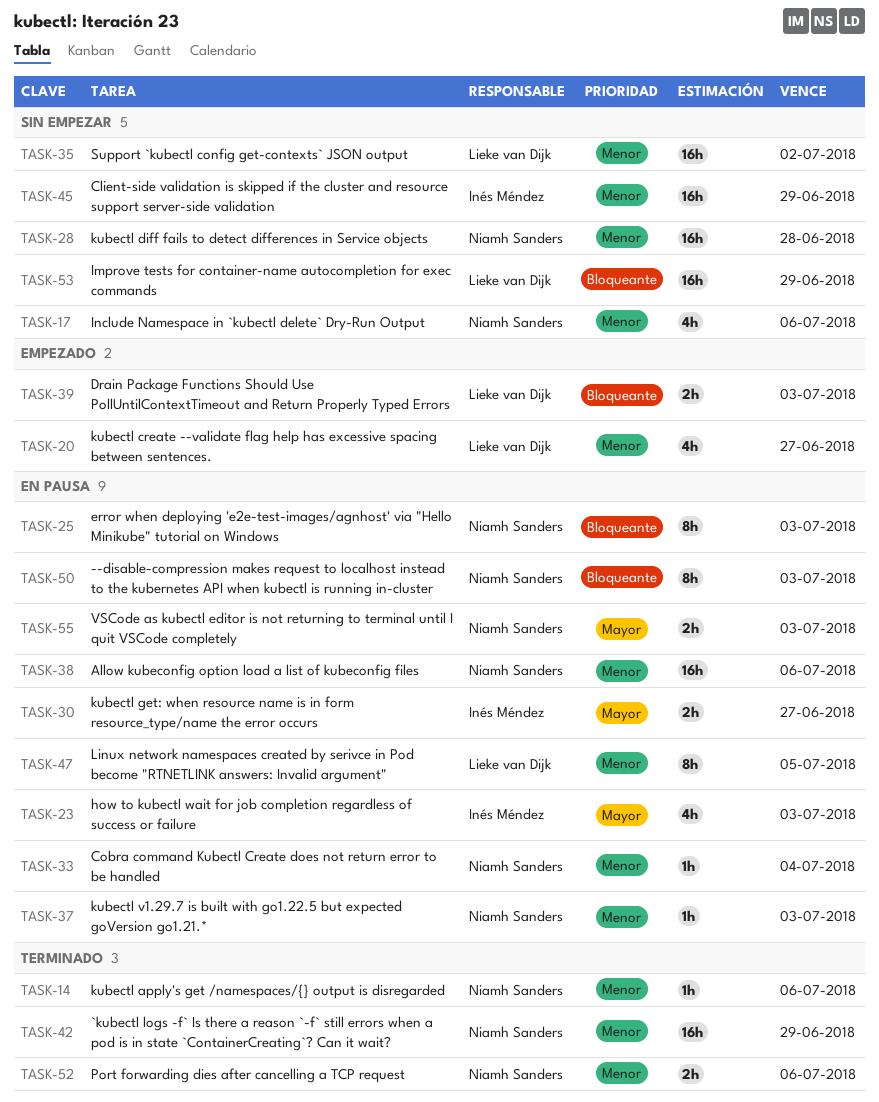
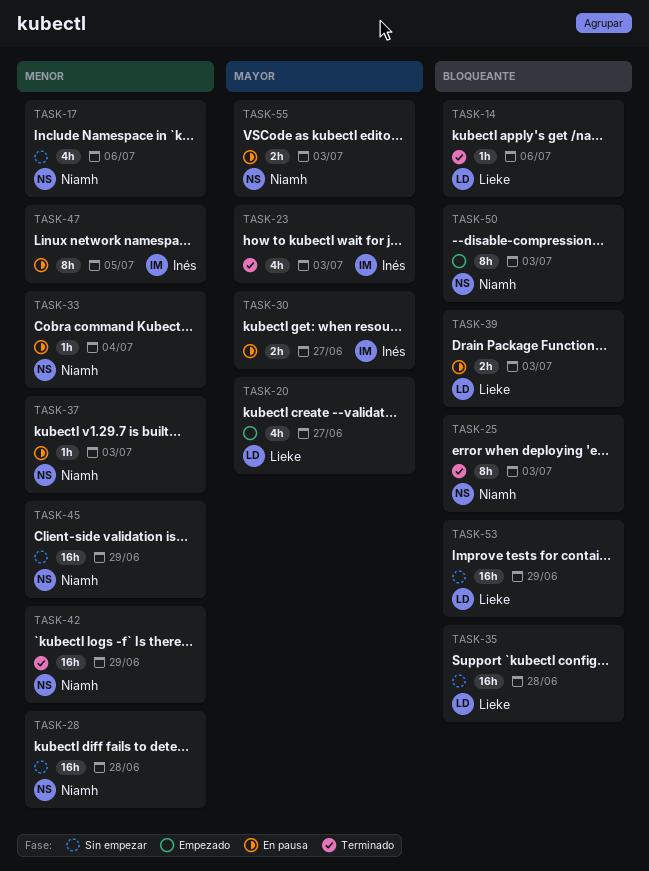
TASK-14, owner: Niamh Sanders -> Lieke van Dijk
TASK-14, priority: Menor -> Bloqueante
TASK-20, priority: Menor -> Mayor
TASK-23, status: En pausa -> Terminado
TASK-25, status: En pausa -> Terminado
TASK-35, priority: Menor -> Bloqueante
TASK-35, due: Jul 2 -> Jun 28
TASK-38: present -> none
TASK-39, status: Empezado -> En pausa
TASK-45, owner: Inés Méndez -> Niamh Sanders
TASK-47, owner: Lieke van Dijk -> Inés Méndez
TASK-50, status: En pausa -> Empezado
TASK-52: present -> none

